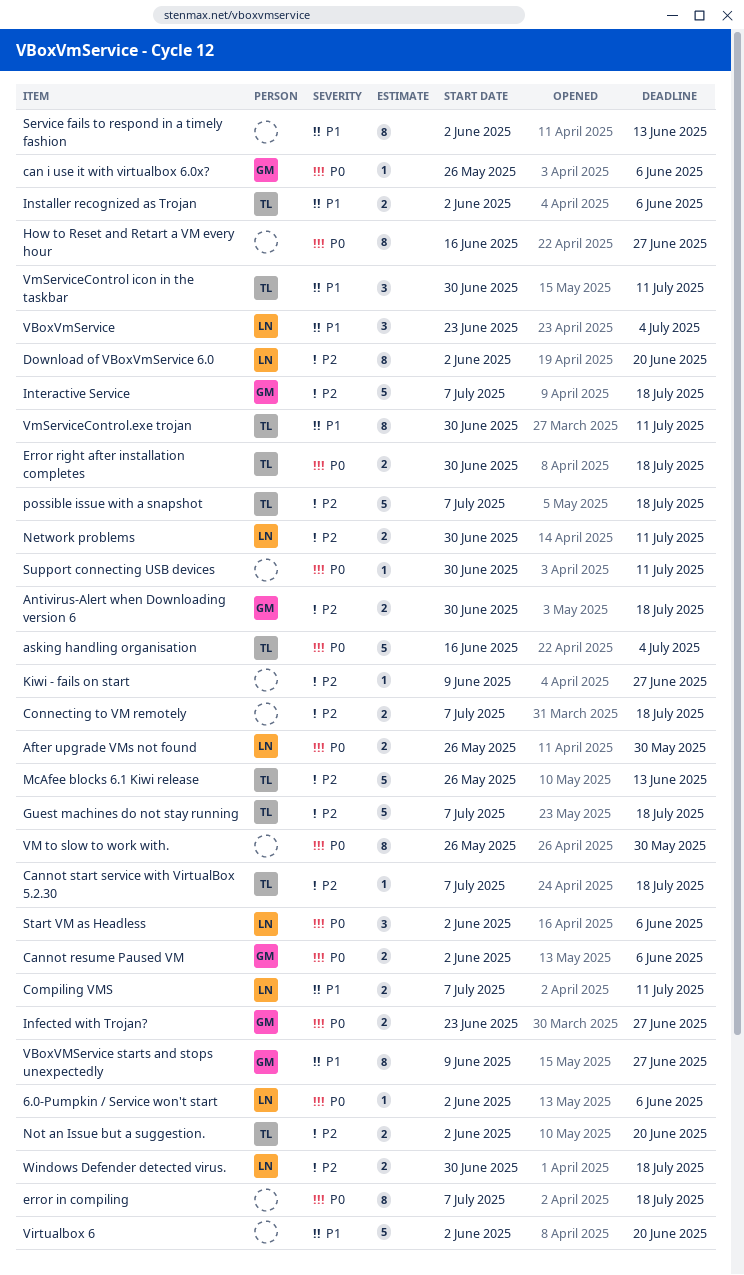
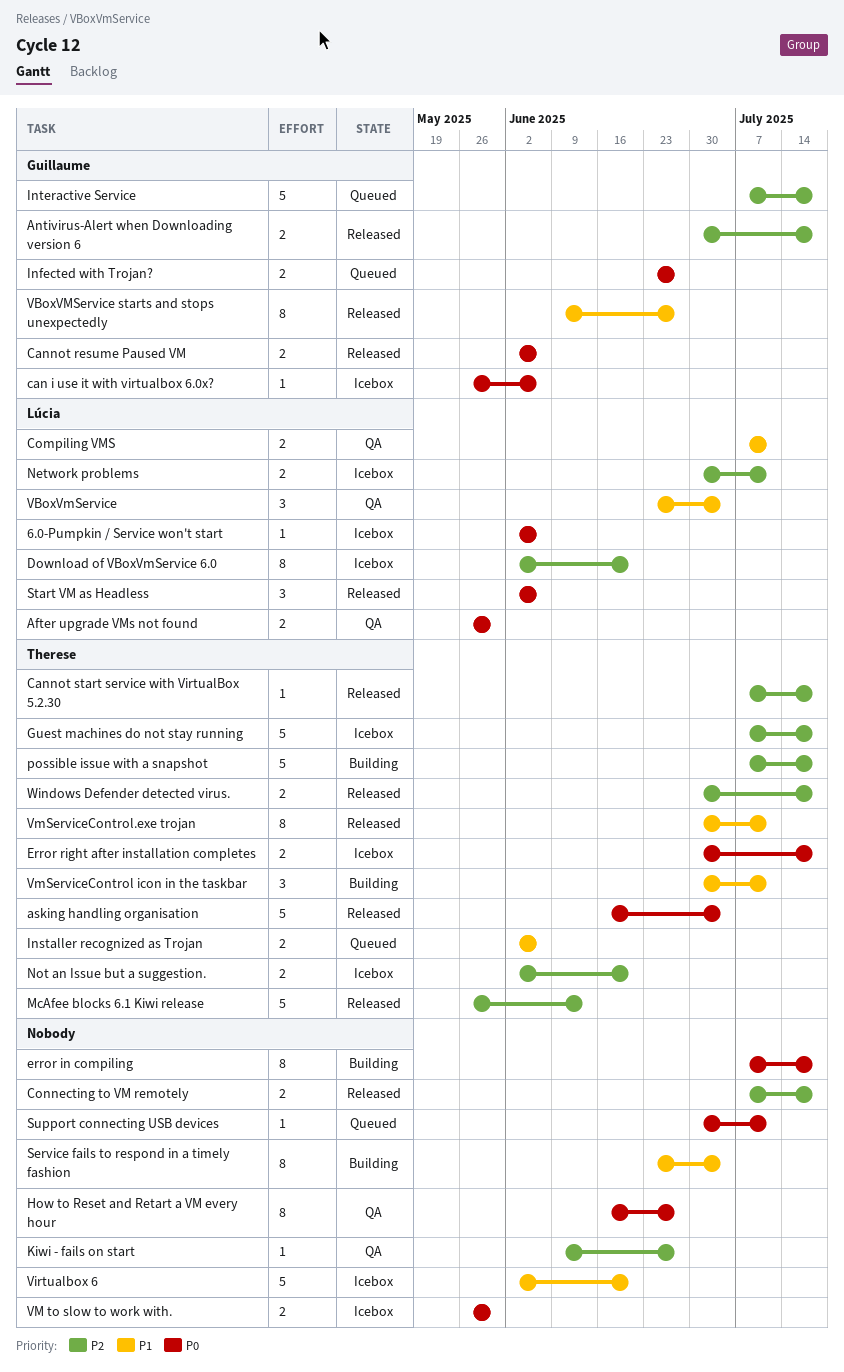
Service fails to respond in a timely fashion, start: Jun 2 -> Jun 23
Service fails to respond in a timely fashion, due: Jun 13 -> Jul 4
VM to slow to work with., estimate: 8 -> 2
Windows Defender detected virus., owner: Lúcia -> Therese

